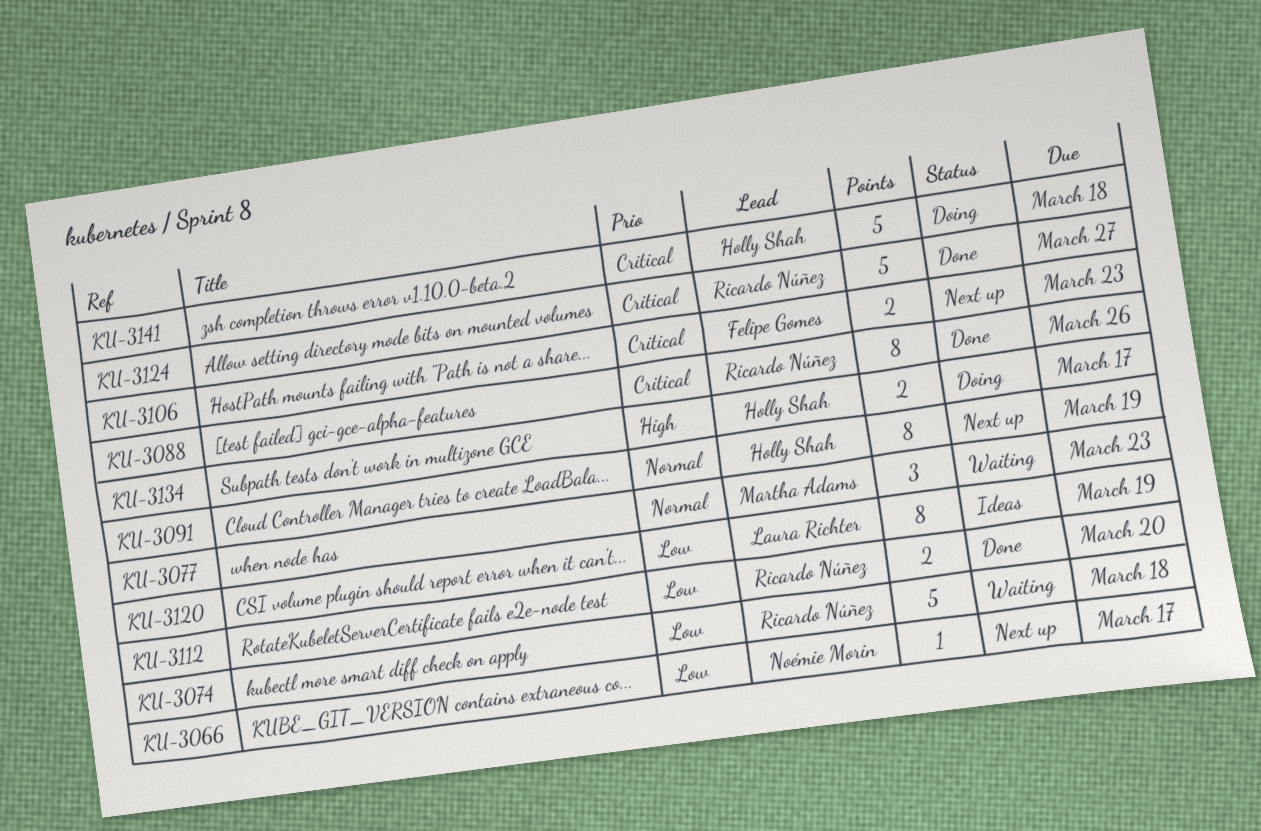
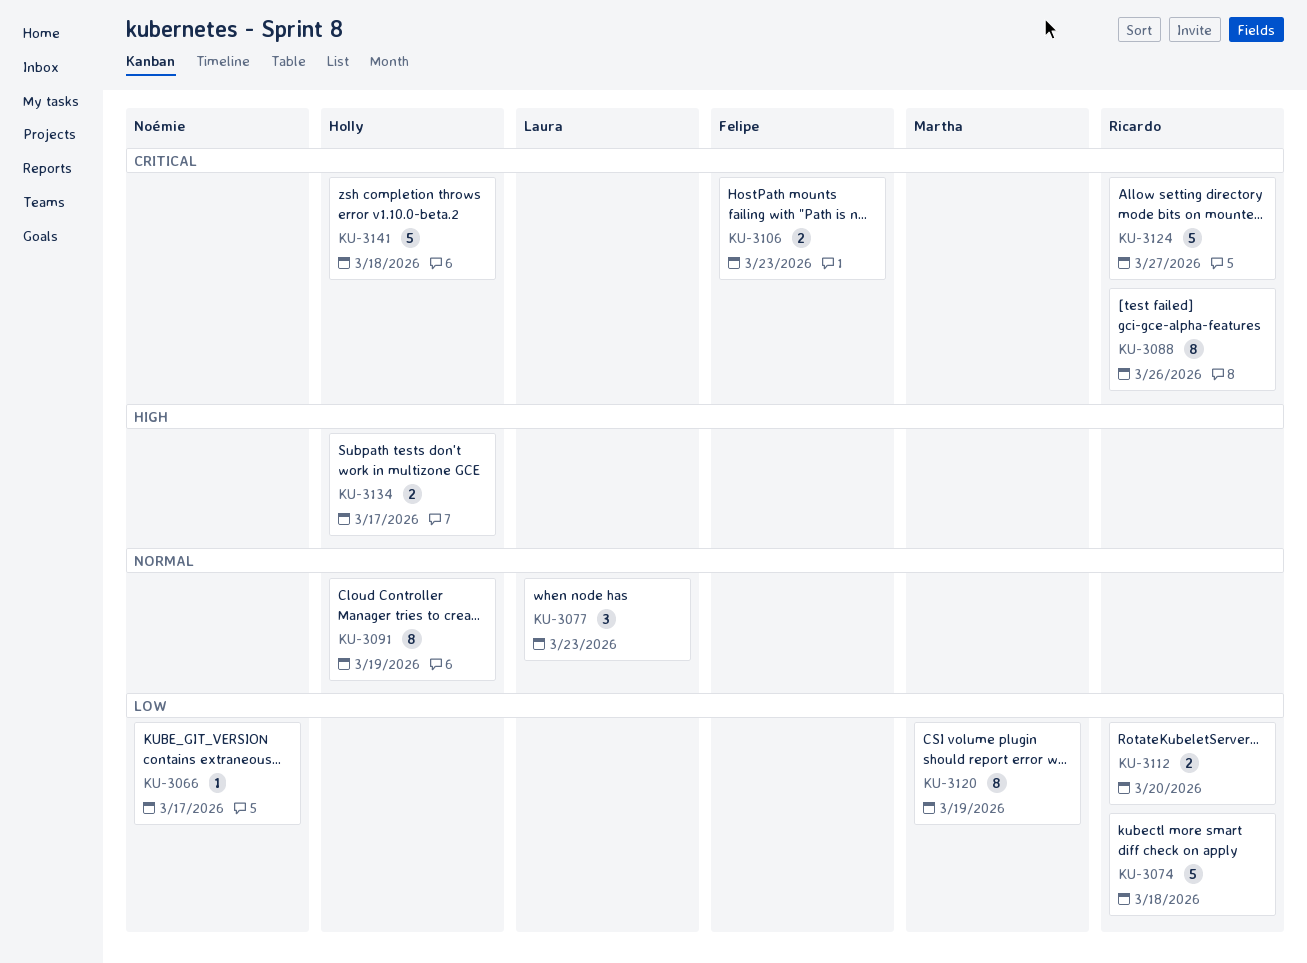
KU-3077, owner: Martha Adams -> Laura Richter
KU-3120, owner: Laura Richter -> Martha Adams

